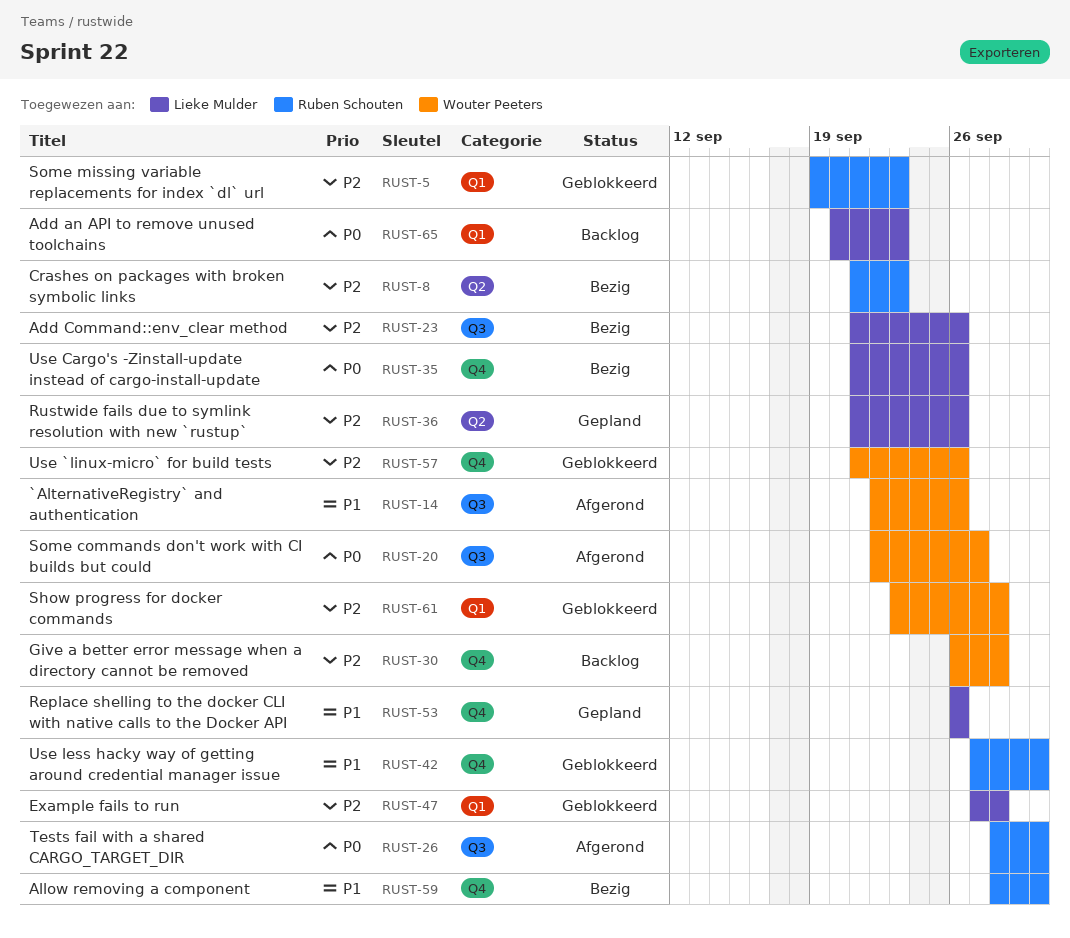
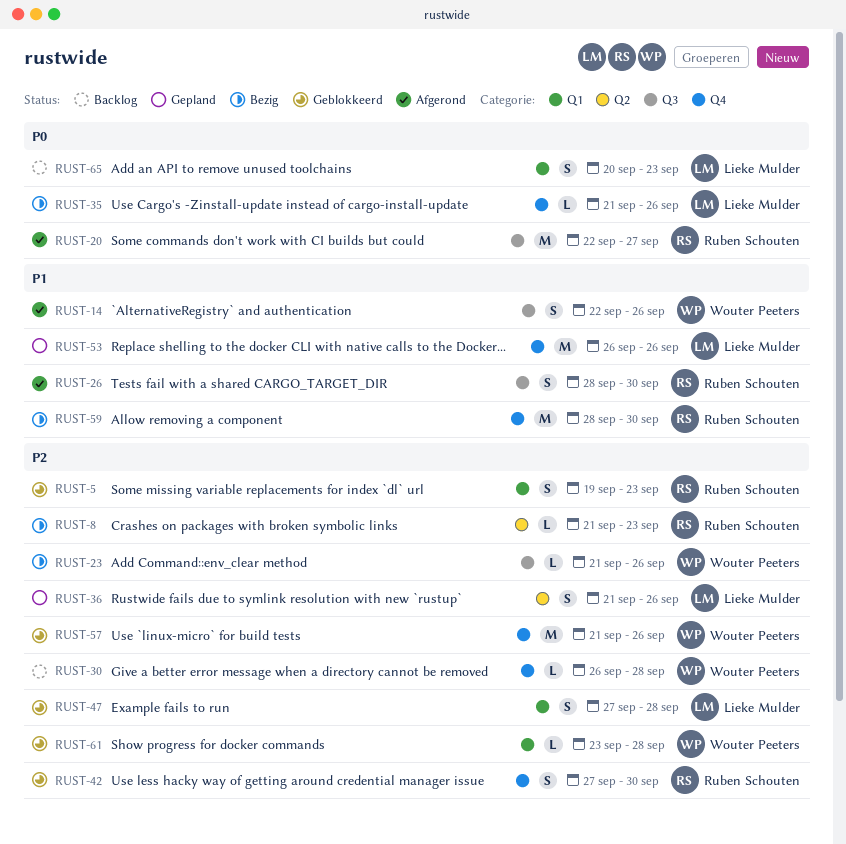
RUST-20, owner: Wouter Peeters -> Ruben Schouten
RUST-23, owner: Lieke Mulder -> Wouter Peeters
RUST-26, priority: P0 -> P1
RUST-42, priority: P1 -> P2

